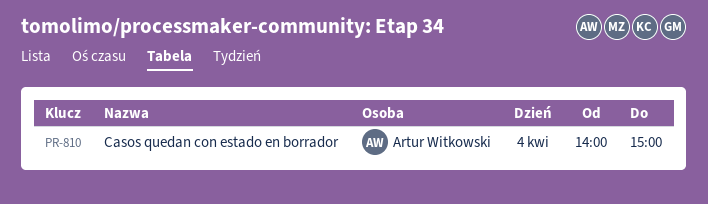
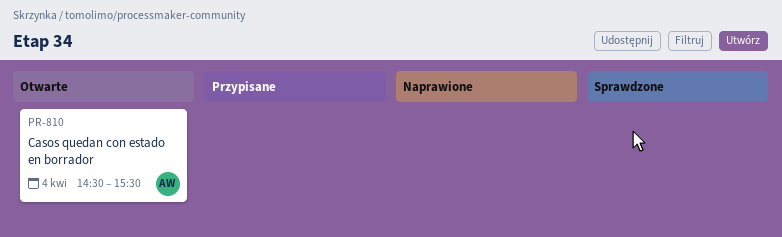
PR-810, begins: 14:00 -> 14:30
PR-810, ends: 15:00 -> 15:30

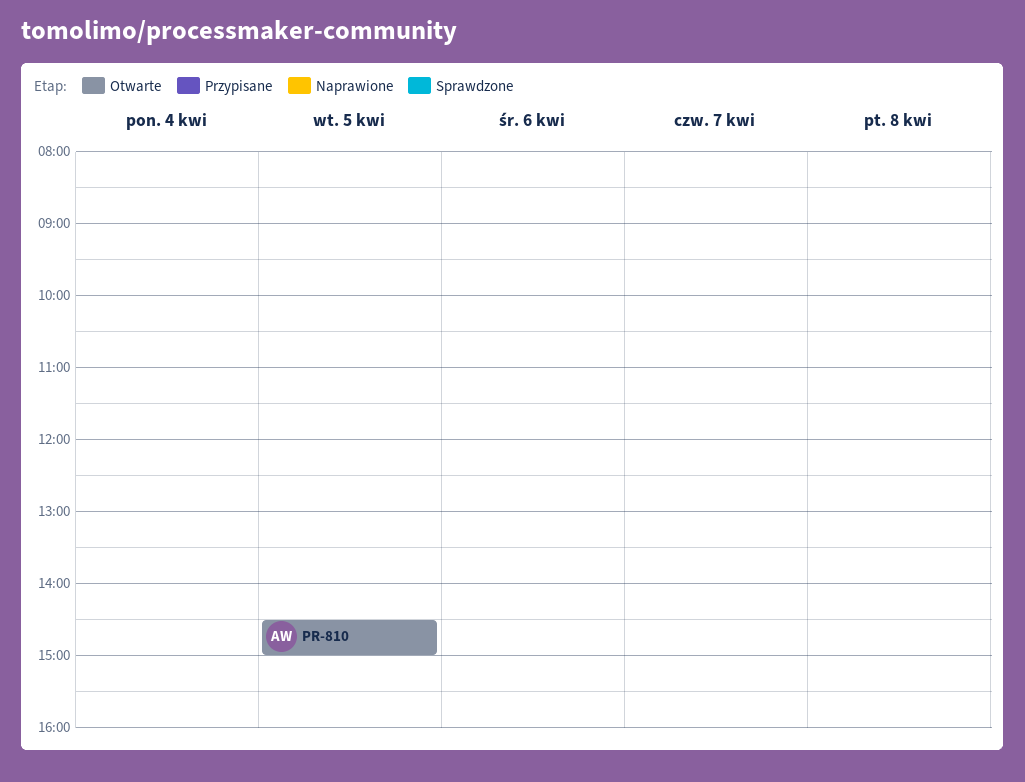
PR-810, day: Apr 4 -> Apr 5
PR-810, ends: 15:30 -> 15:00

